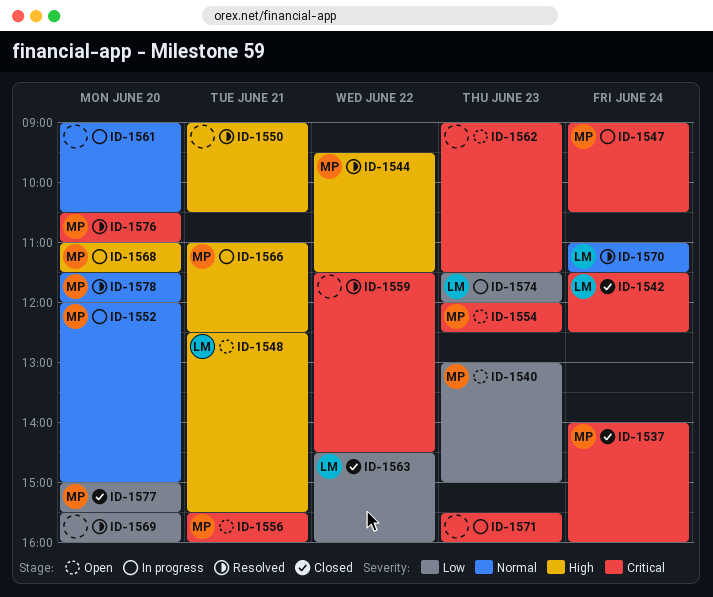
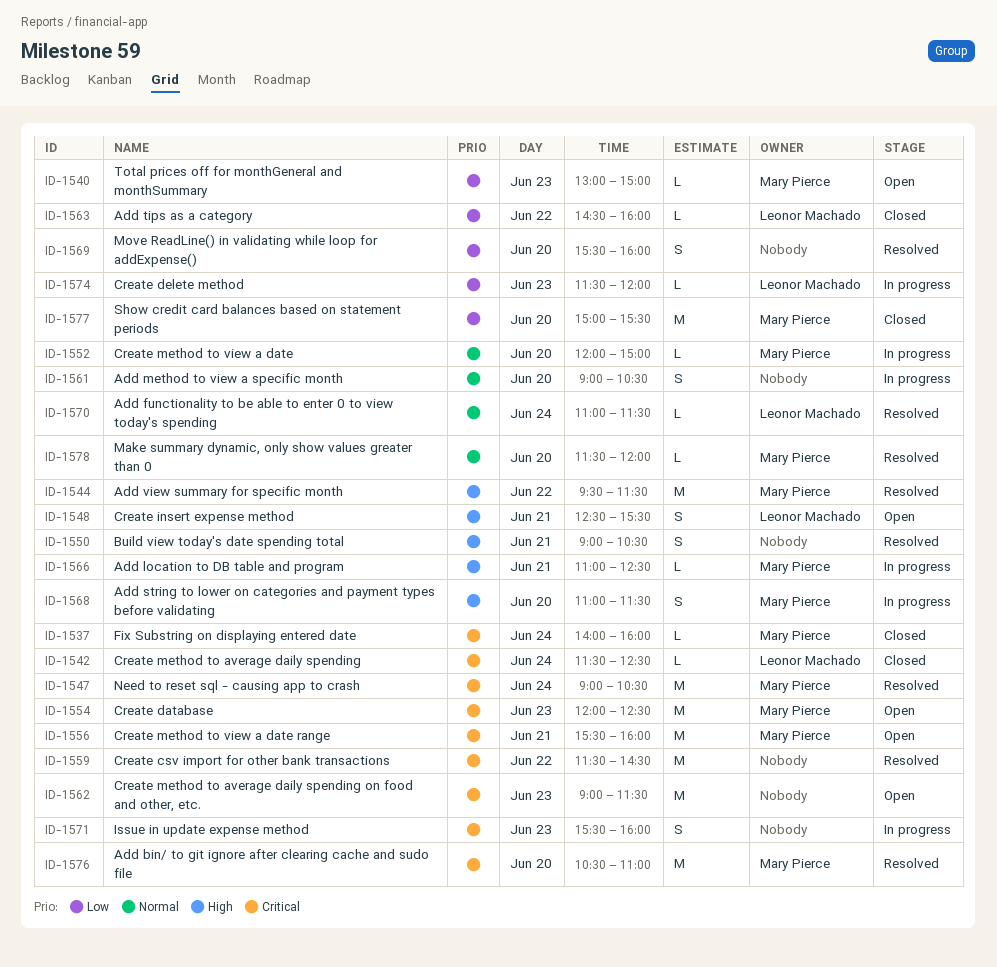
ID-1547, status: In progress -> Resolved

